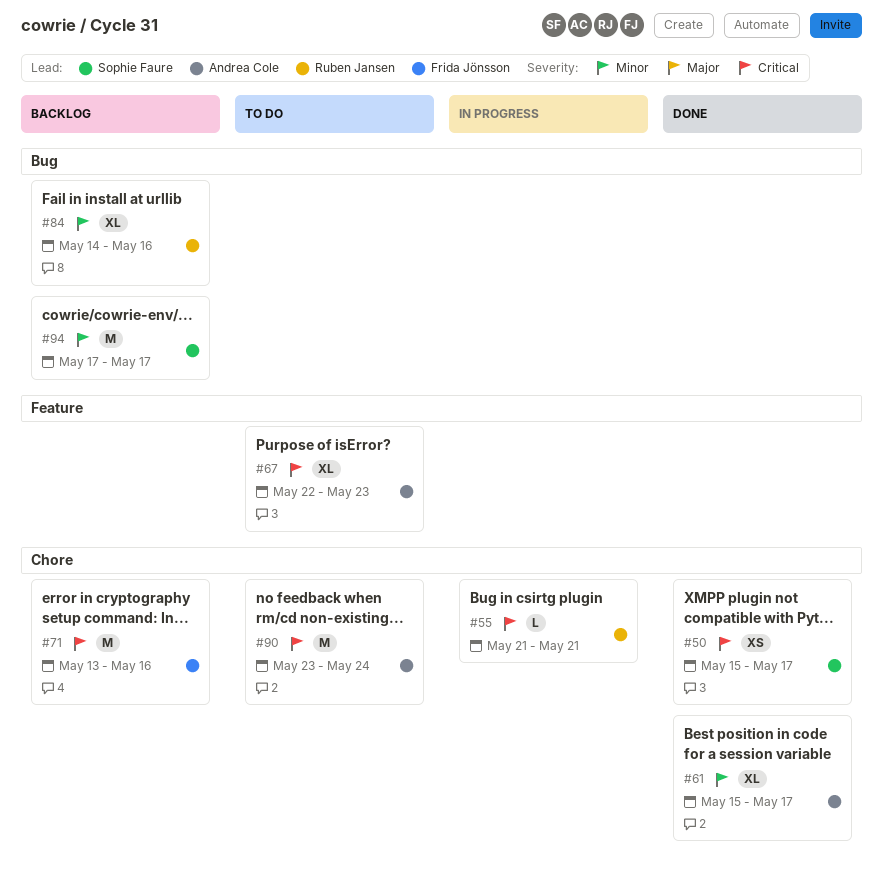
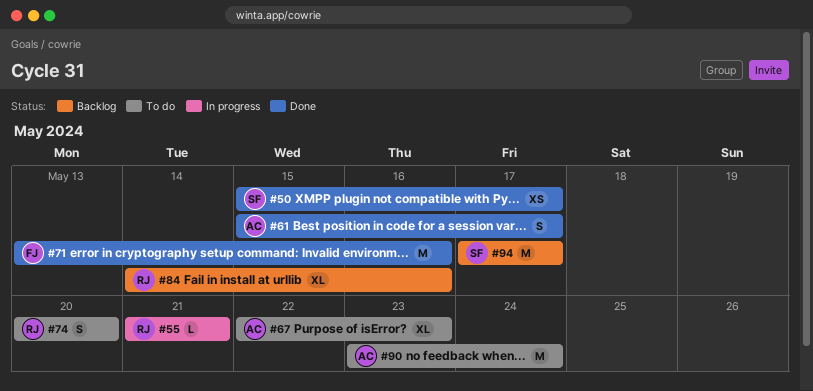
#61, estimate: XL -> S
#71, status: Backlog -> Done
#74: none -> present

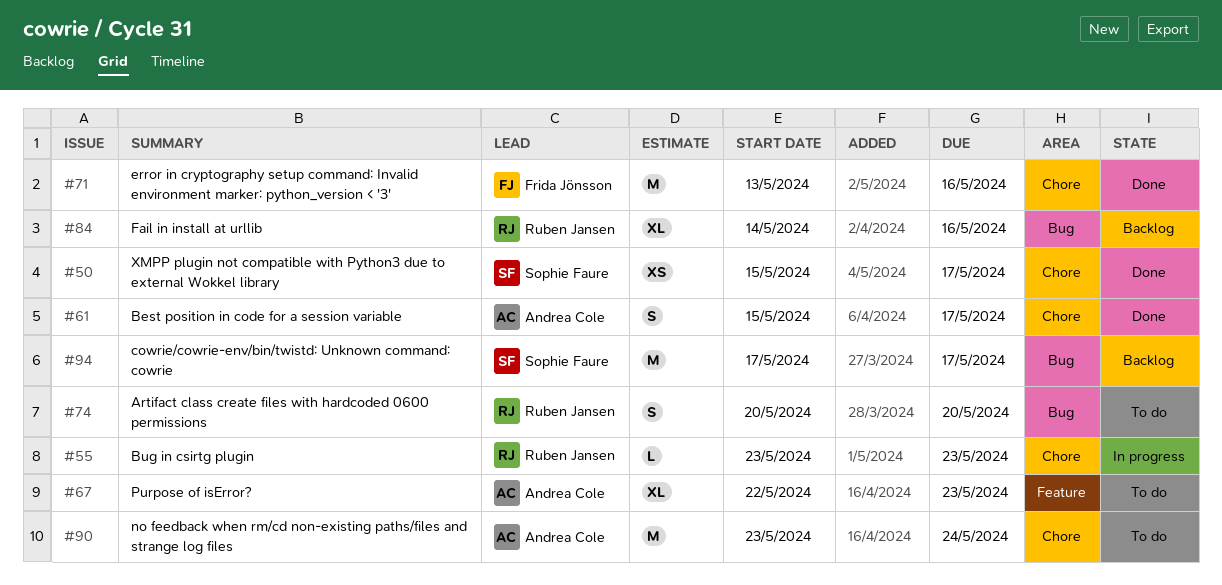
#55, start: May 21 -> May 23
#55, due: May 21 -> May 23

